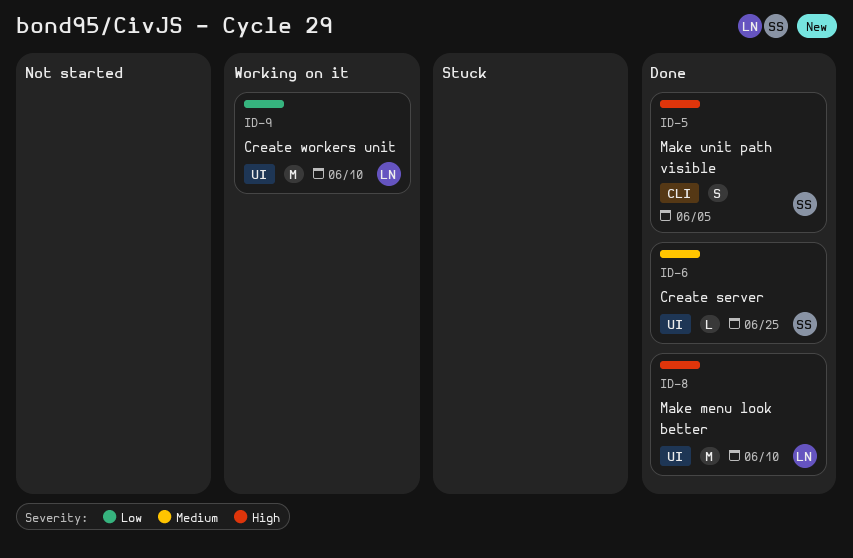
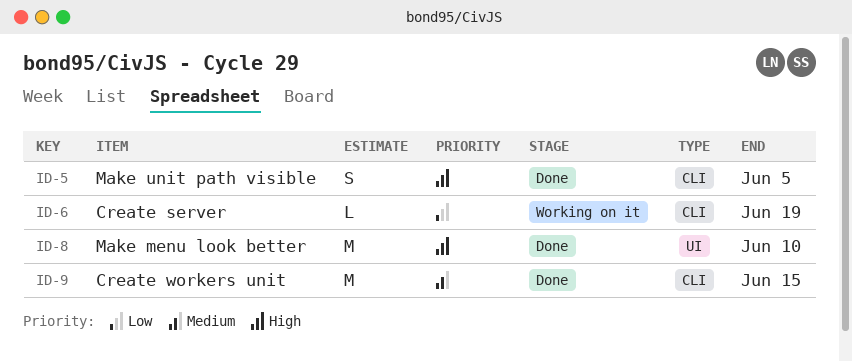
ID-6, status: Done -> Working on it
ID-6, priority: Medium -> Low
ID-6, label: UI -> CLI
ID-6, due: Jun 25 -> Jun 19
ID-9, status: Working on it -> Done
ID-9, priority: Low -> Medium
ID-9, label: UI -> CLI
ID-9, due: Jun 10 -> Jun 15

